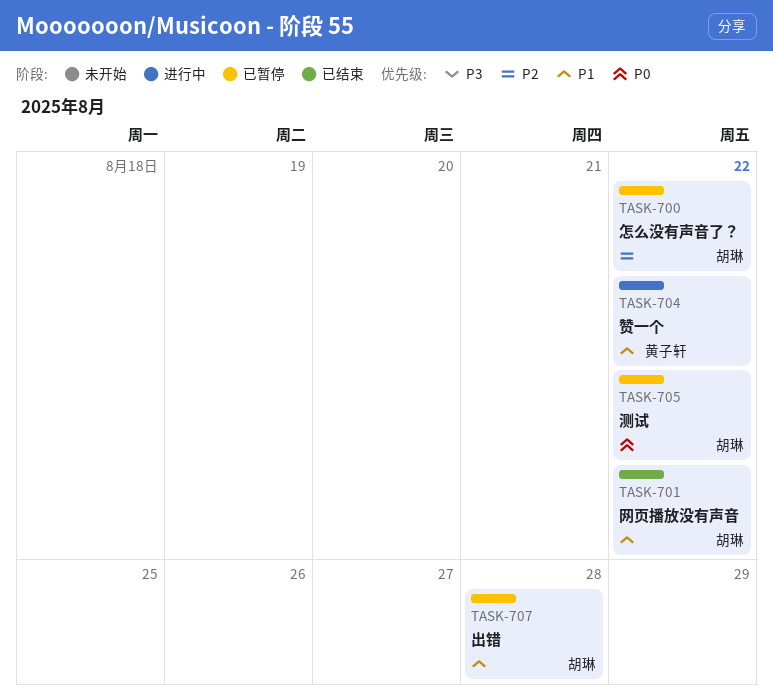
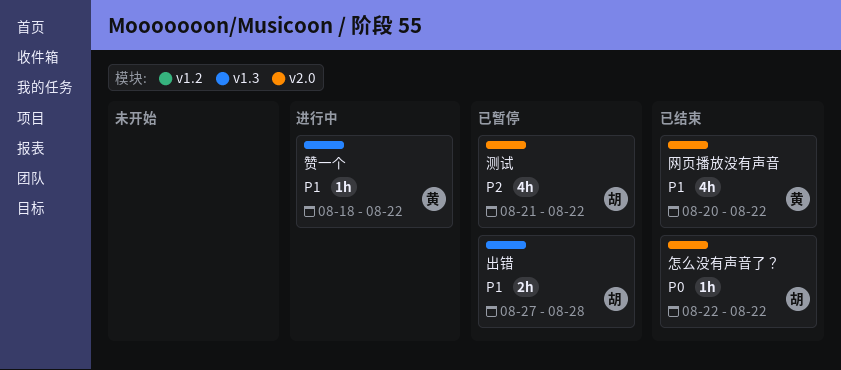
怎么没有声音了？, status: 已暂停 -> 已结束
怎么没有声音了？, priority: P2 -> P0
测试, priority: P0 -> P2
网页播放没有声音, owner: 胡琳 -> 黄子轩

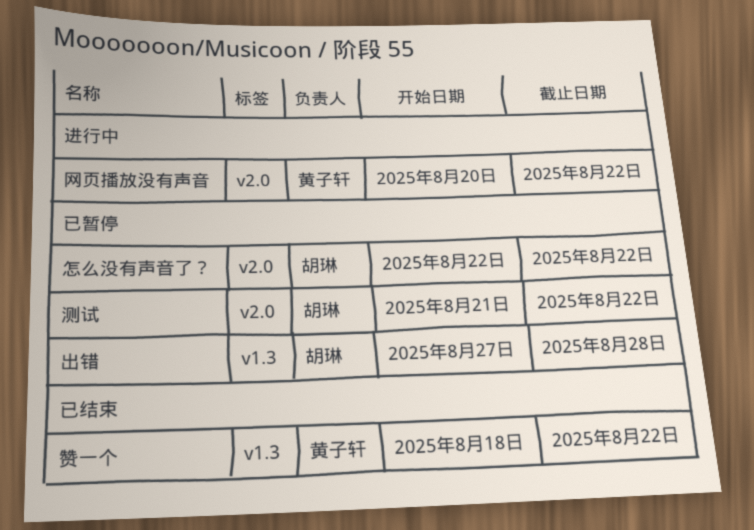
怎么没有声音了？, status: 已结束 -> 已暂停
网页播放没有声音, status: 已结束 -> 进行中
赞一个, status: 进行中 -> 已结束

